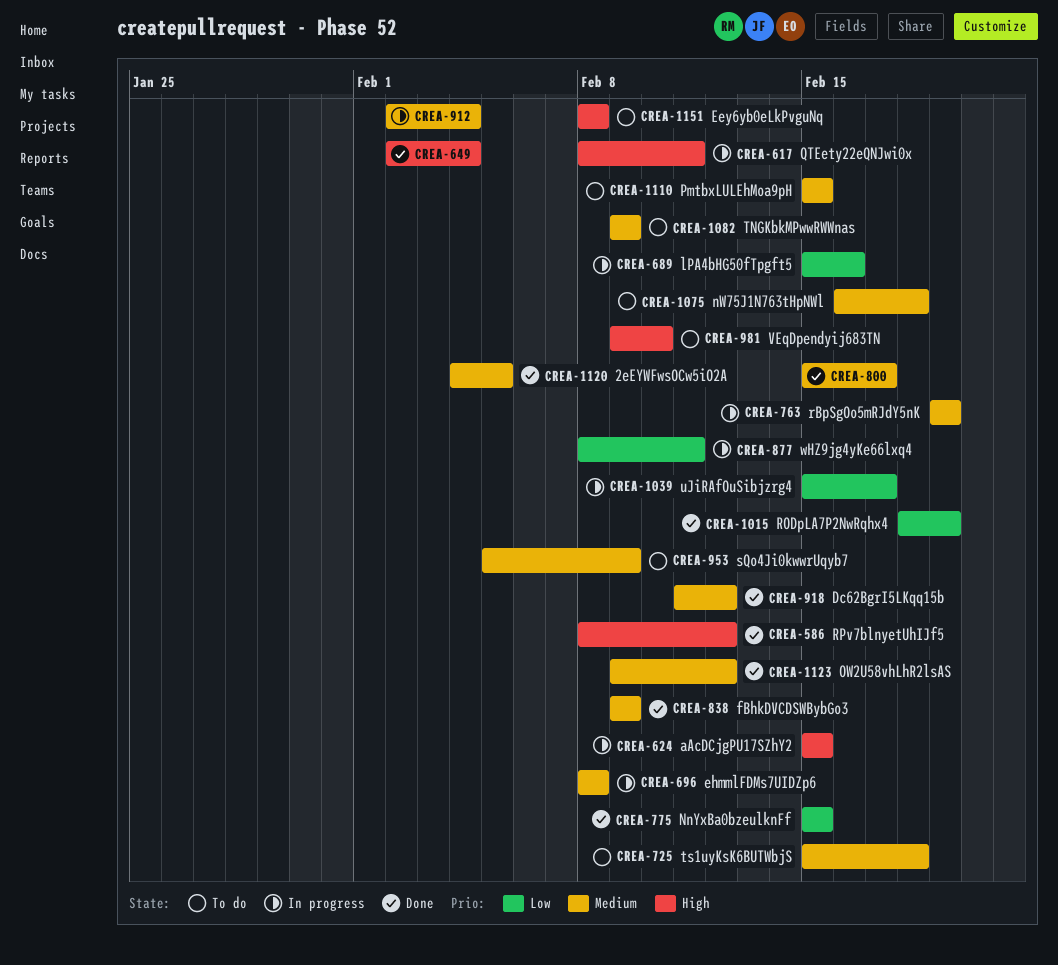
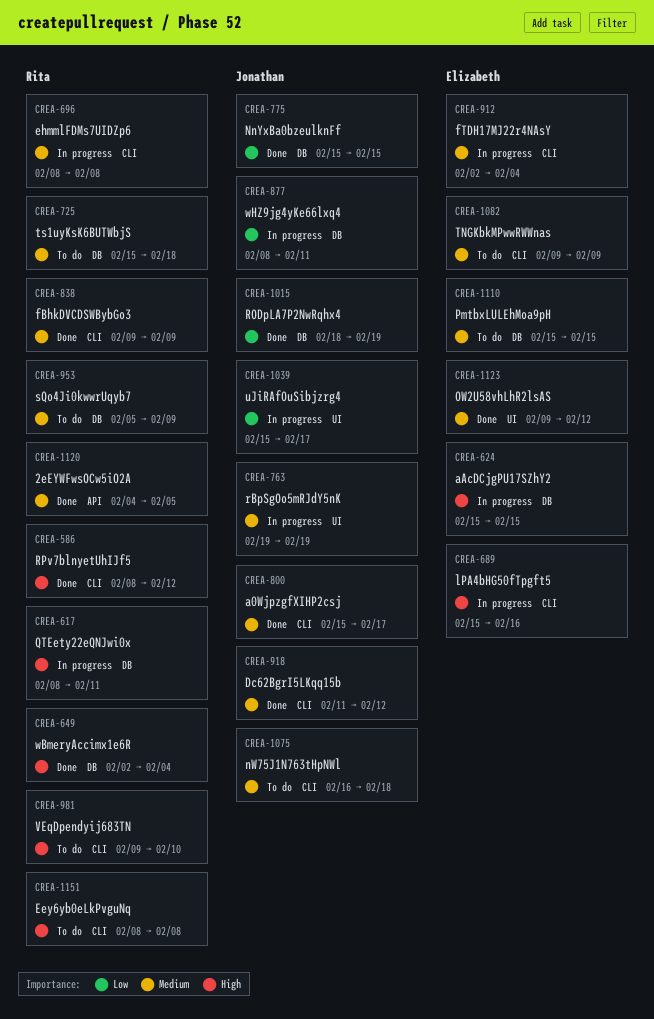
CREA-689, priority: Low -> High

